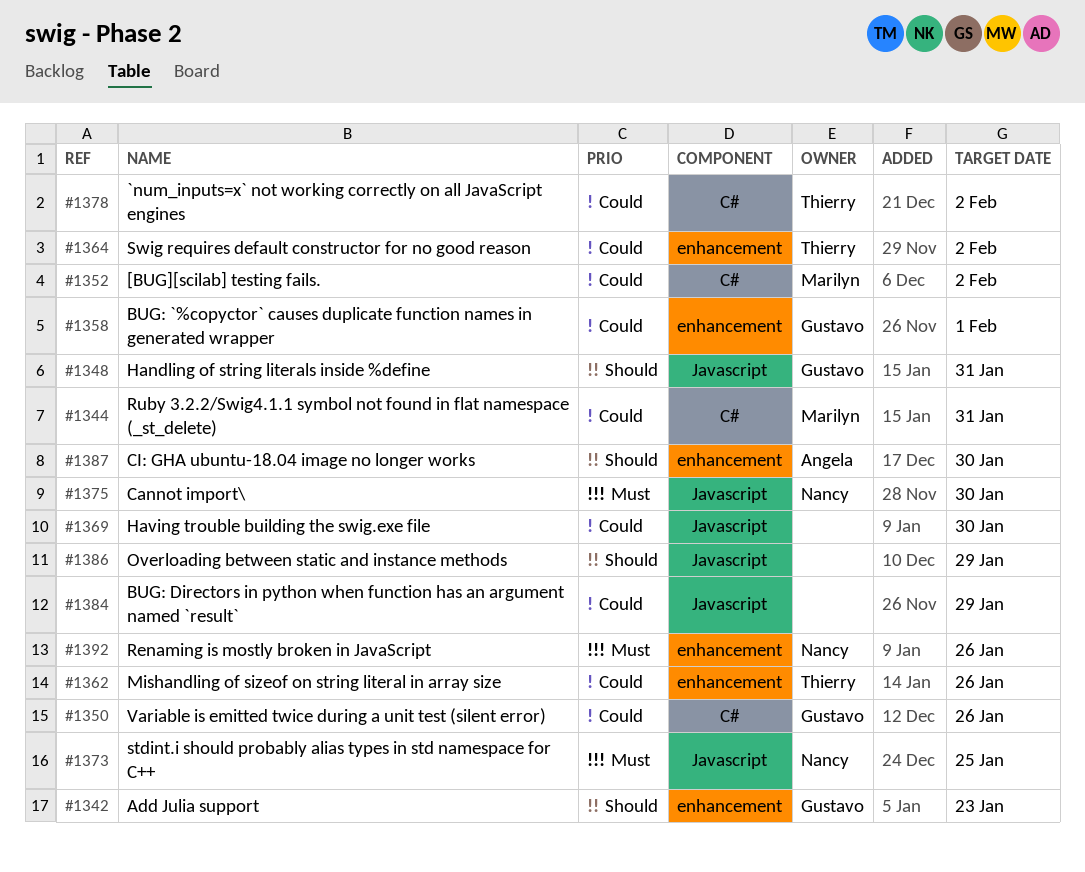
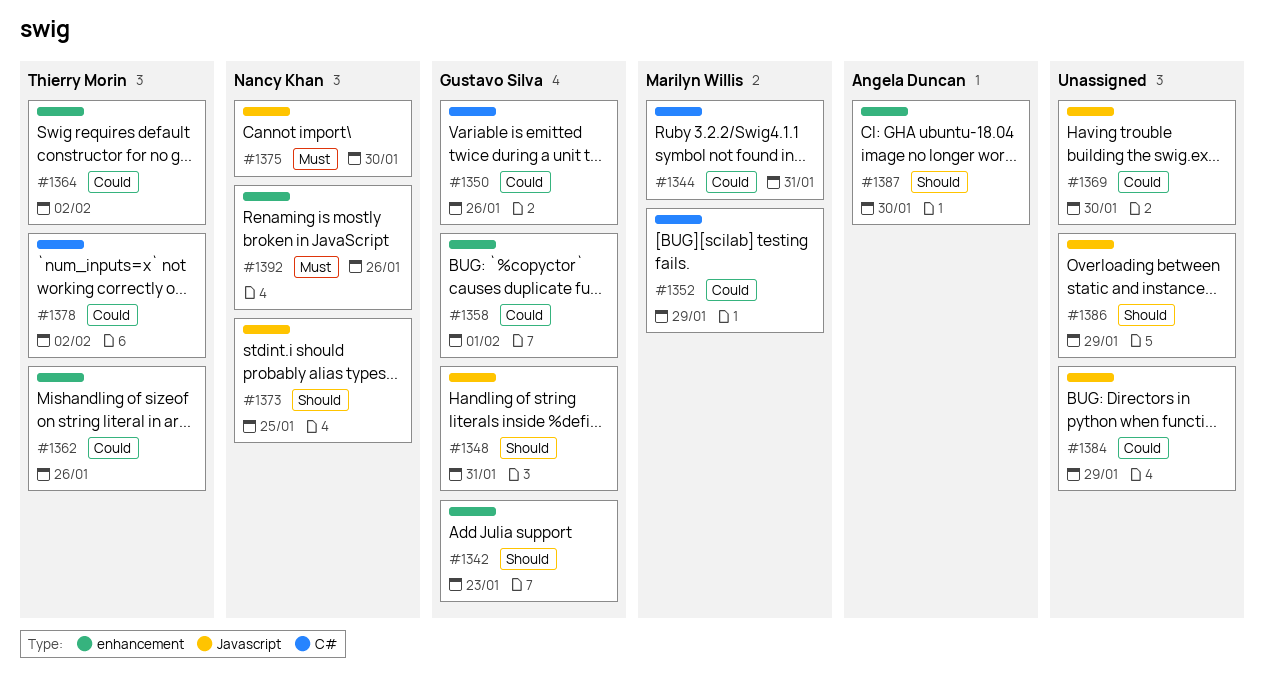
#1352, due: Feb 2 -> Jan 29
#1373, priority: Must -> Should

